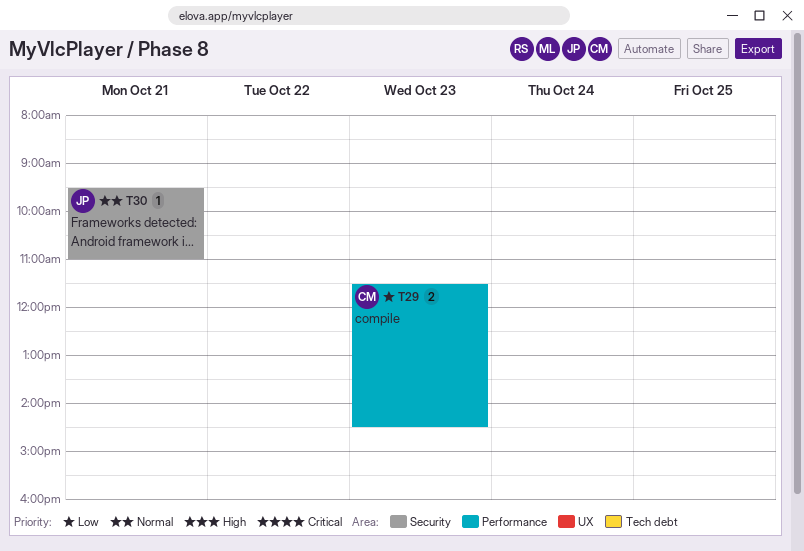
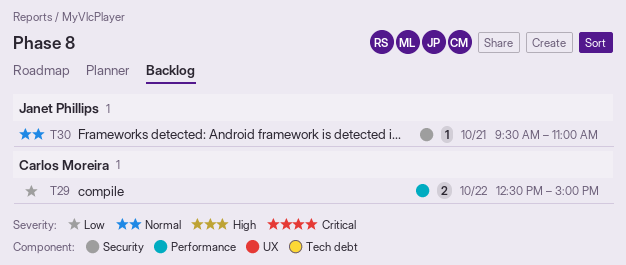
T29, day: Oct 23 -> Oct 22
T29, begins: 11:30 -> 12:30
T29, ends: 14:30 -> 15:00

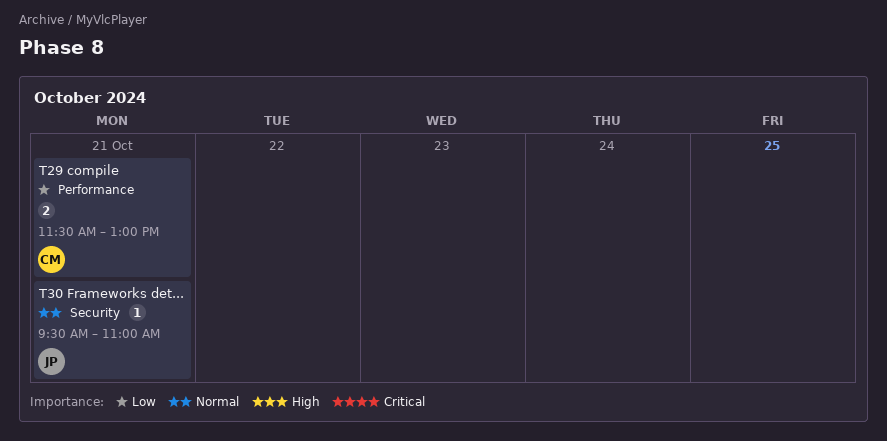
T29, day: Oct 22 -> Oct 21
T29, begins: 12:30 -> 11:30
T29, ends: 15:00 -> 13:00

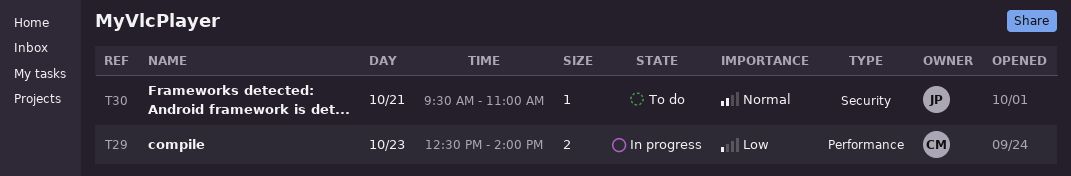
T29, day: Oct 21 -> Oct 23
T29, begins: 11:30 -> 12:30
T29, ends: 13:00 -> 14:00

